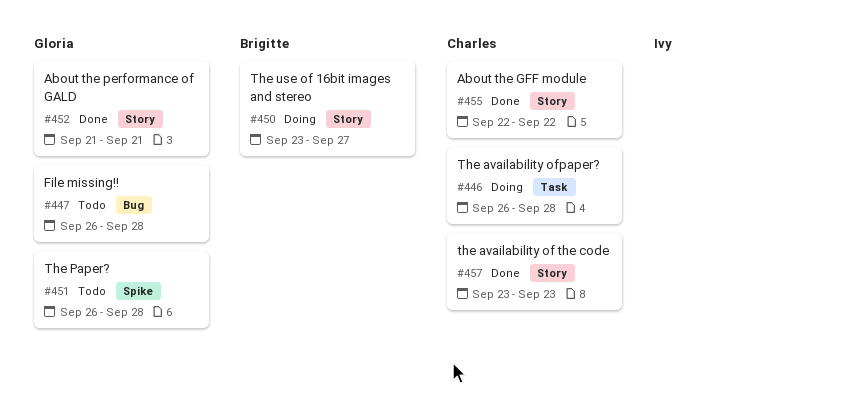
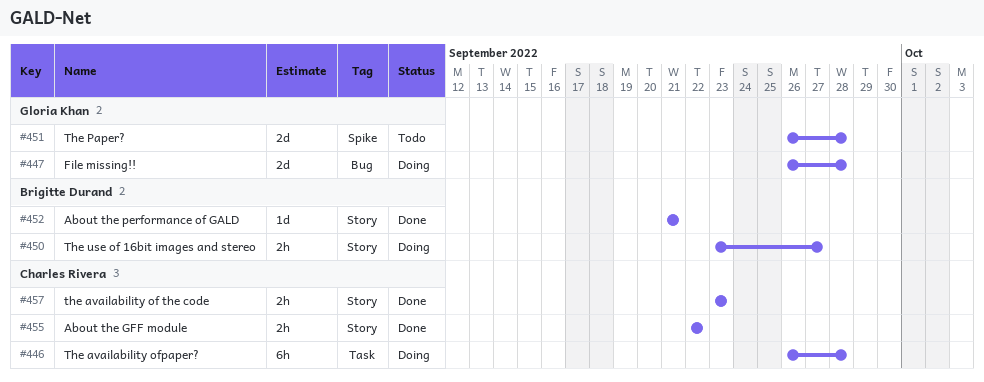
#447, status: Todo -> Doing
#452, owner: Gloria Khan -> Brigitte Durand

